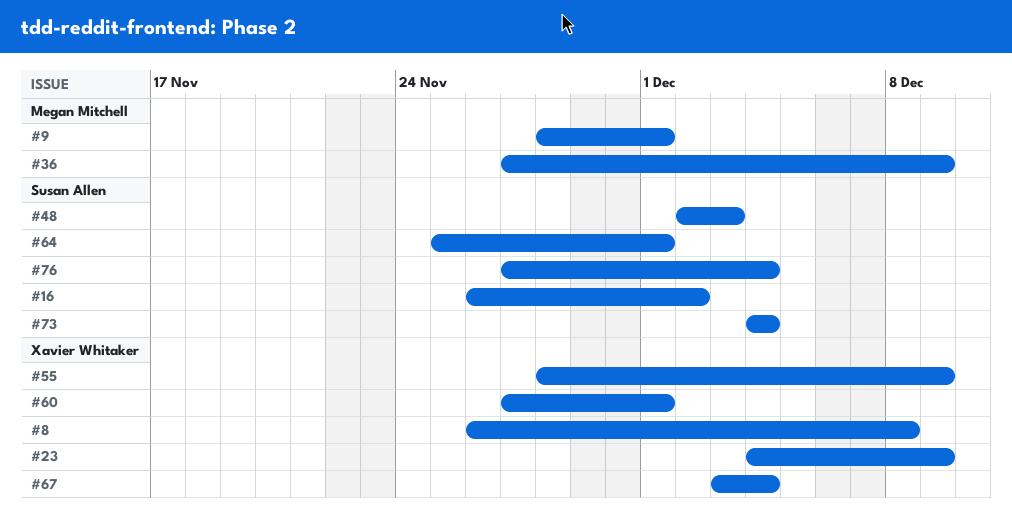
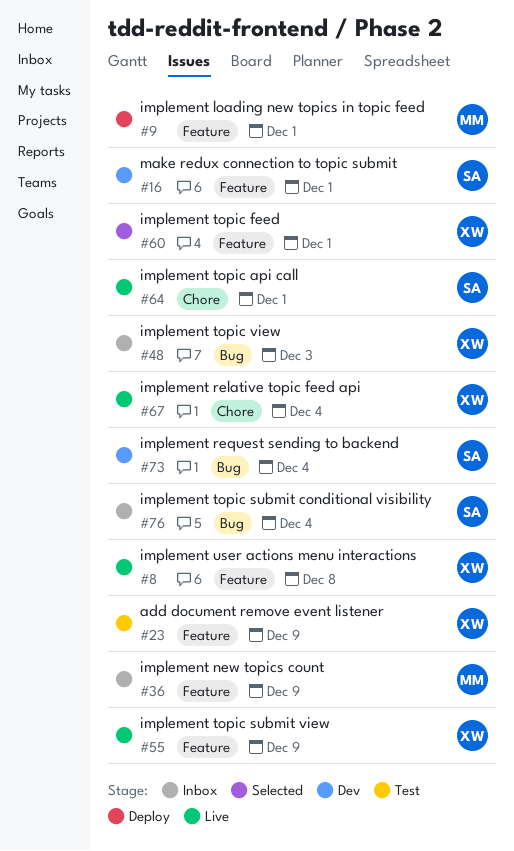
#16, due: Dec 2 -> Dec 1
#48, owner: Susan Allen -> Xavier Whitaker

